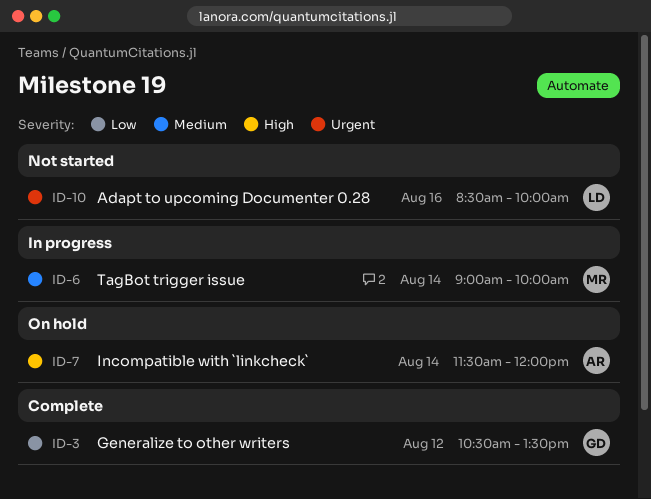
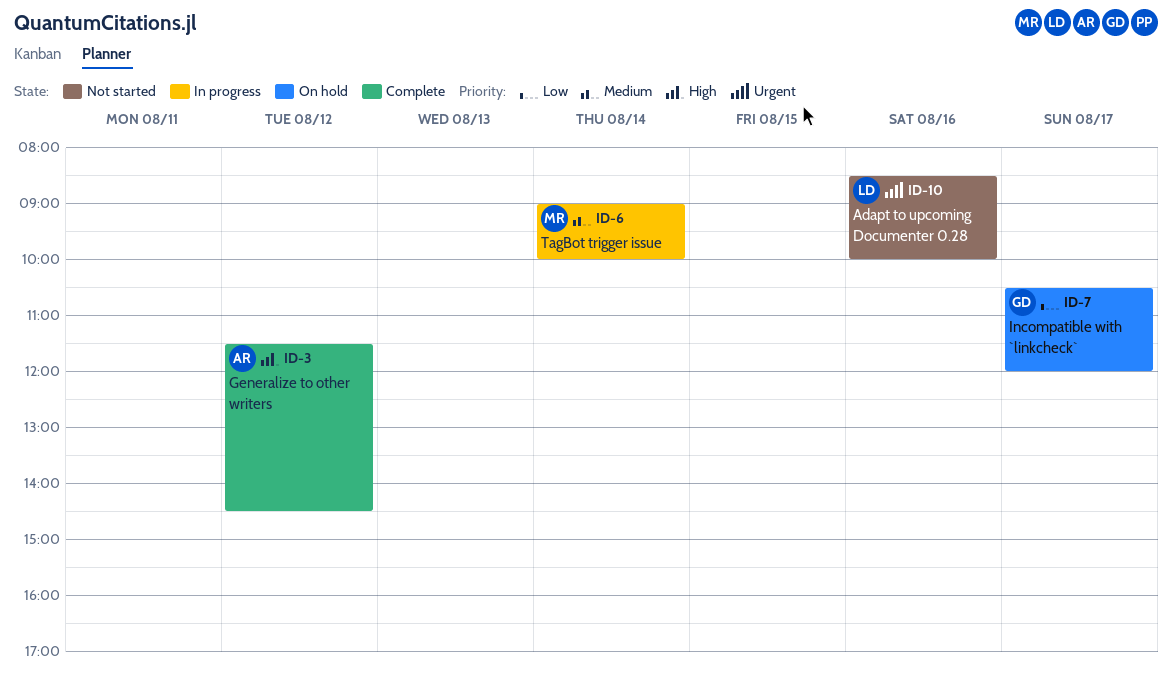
ID-3, owner: GD -> AR
ID-3, priority: Low -> High
ID-3, begins: 10:30 -> 11:30
ID-3, ends: 13:30 -> 14:30
ID-7, owner: AR -> GD
ID-7, priority: High -> Low
ID-7, day: Aug 14 -> Aug 17
ID-7, begins: 11:30 -> 10:30

